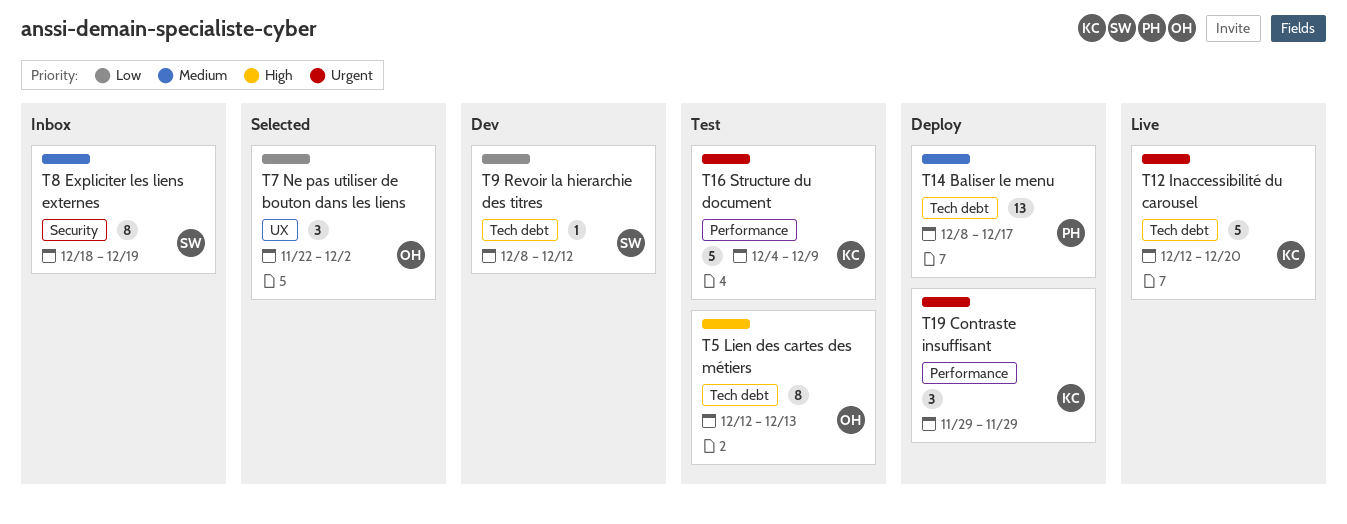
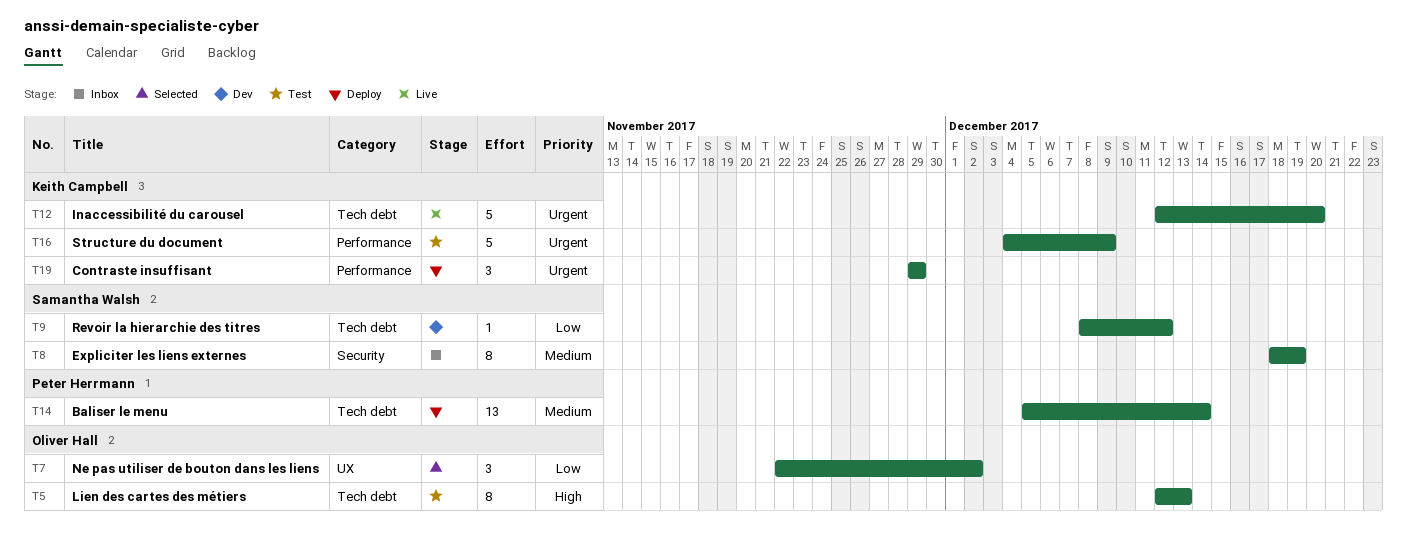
T14, start: Dec 8 -> Dec 5
T14, due: Dec 17 -> Dec 14

